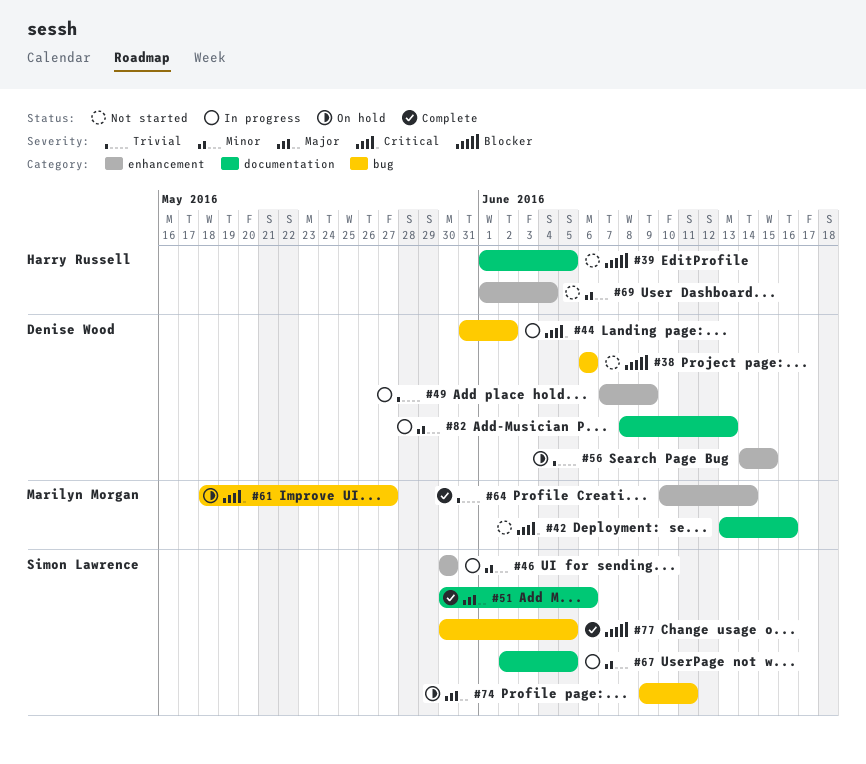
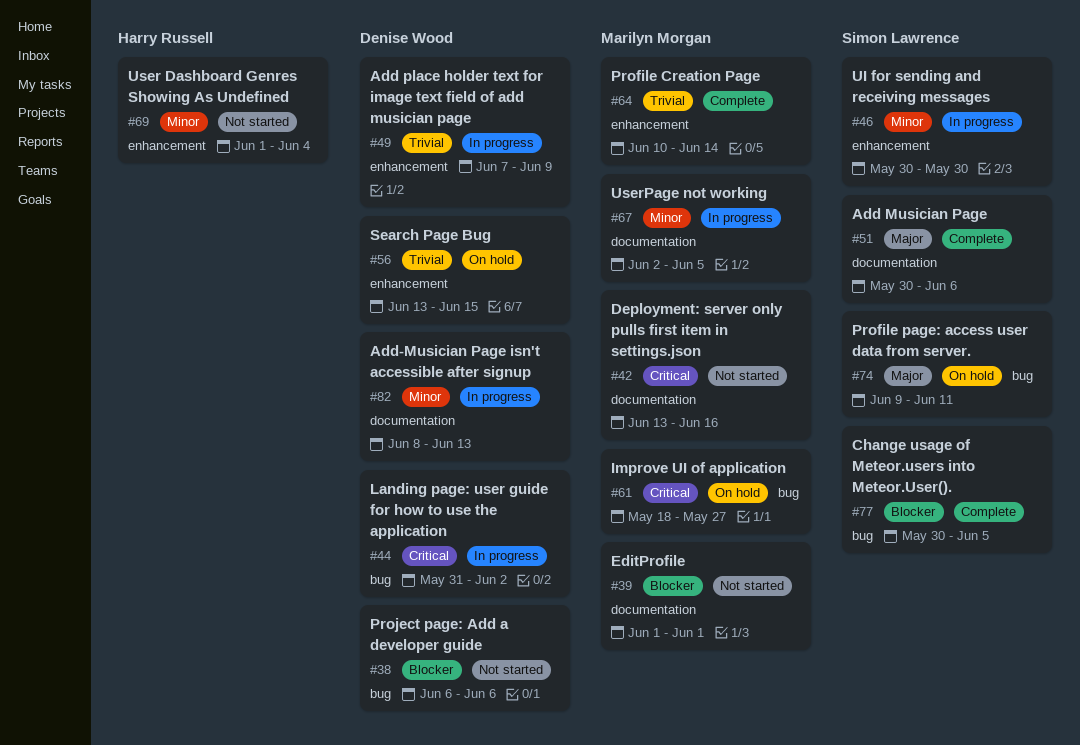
#39, owner: Harry Russell -> Marilyn Morgan
#39, due: Jun 5 -> Jun 1
#56, start: Jun 14 -> Jun 13
#67, owner: Simon Lawrence -> Marilyn Morgan

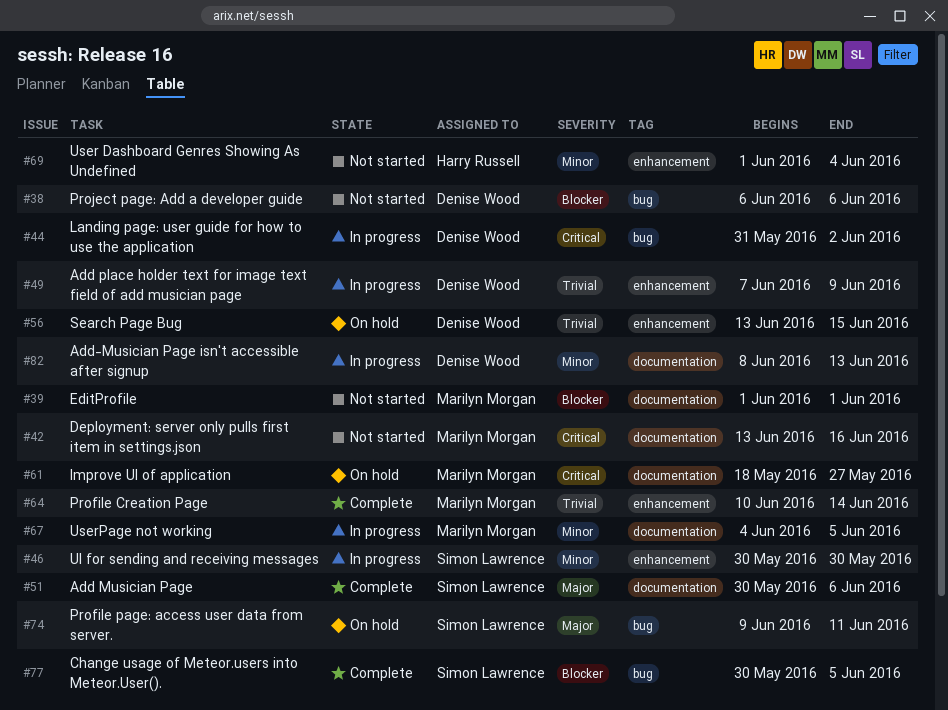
#61, label: bug -> documentation
#67, start: Jun 2 -> Jun 4

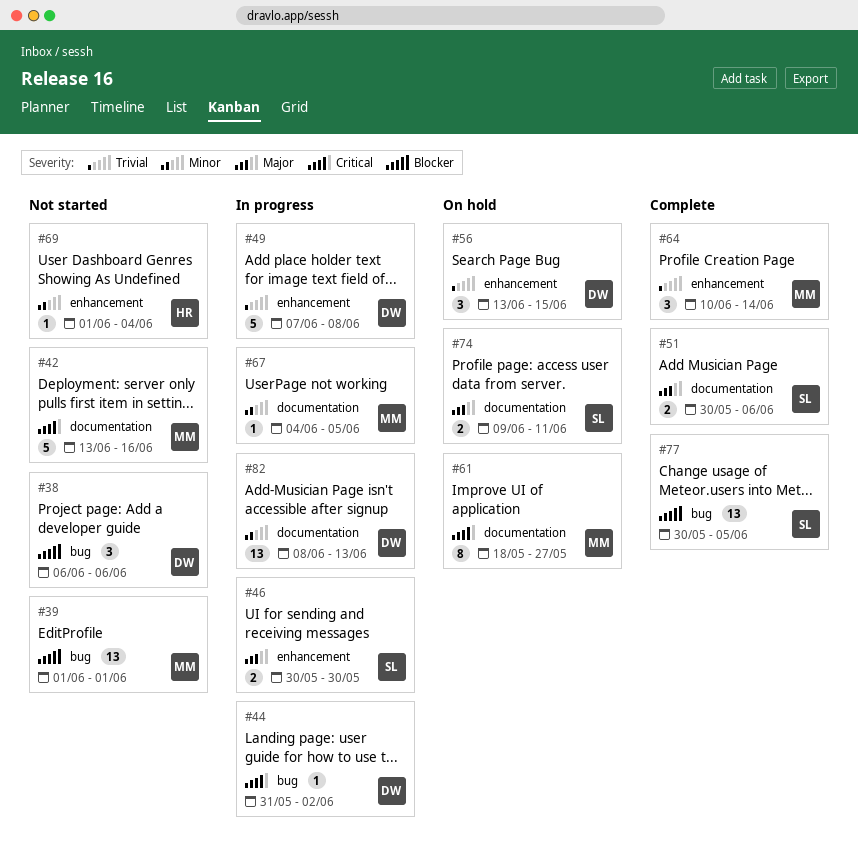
#39, label: documentation -> bug
#46, priority: Minor -> Major
#49, due: Jun 9 -> Jun 8
#74, label: bug -> documentation

